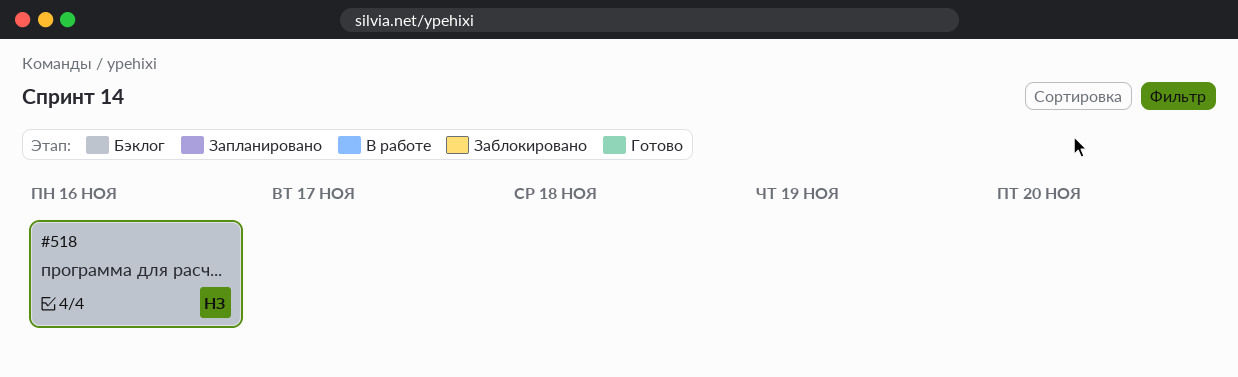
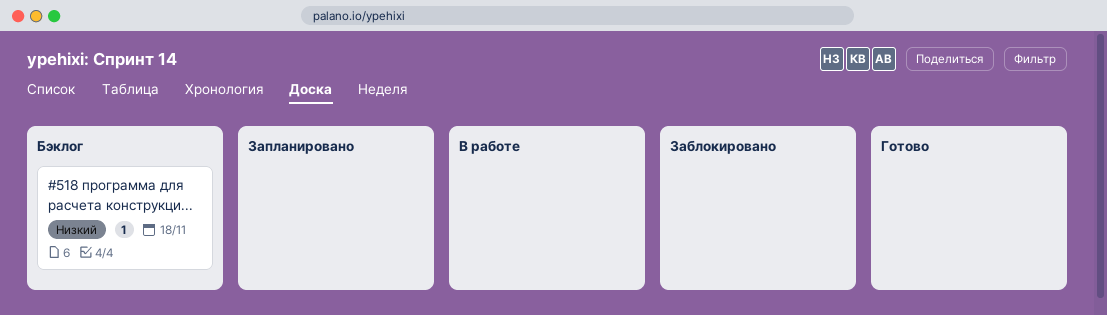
#518, due: Nov 16 -> Nov 18

